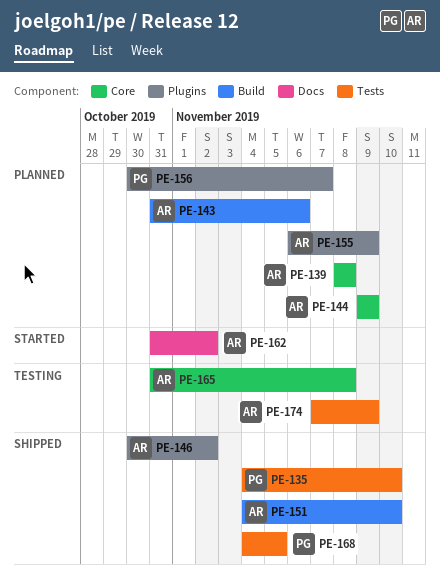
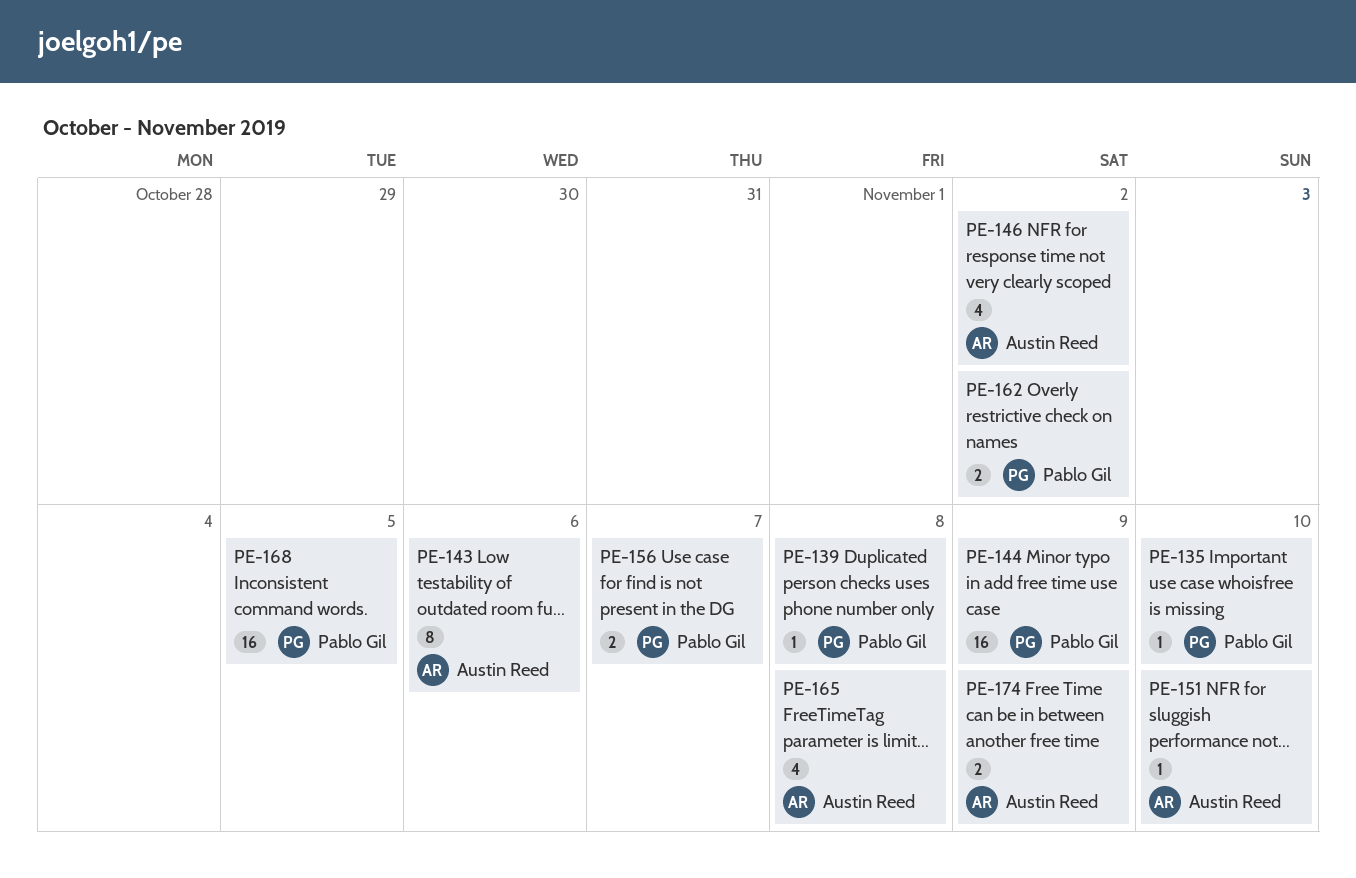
PE-139, owner: Austin Reed -> Pablo Gil
PE-144, owner: Austin Reed -> Pablo Gil
PE-155: present -> none
PE-162, owner: Austin Reed -> Pablo Gil

